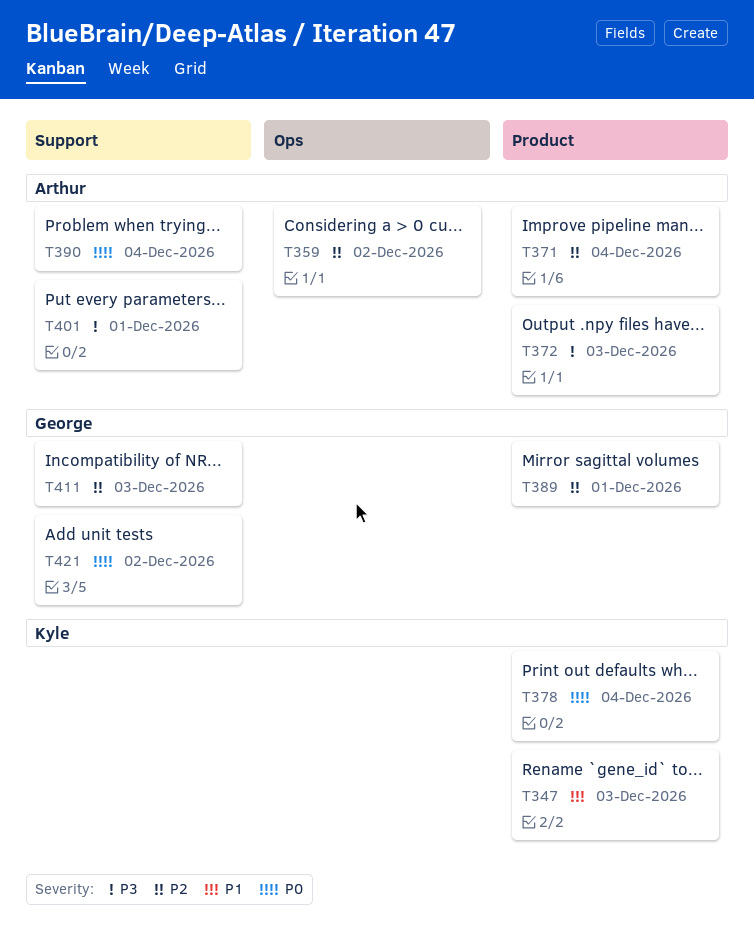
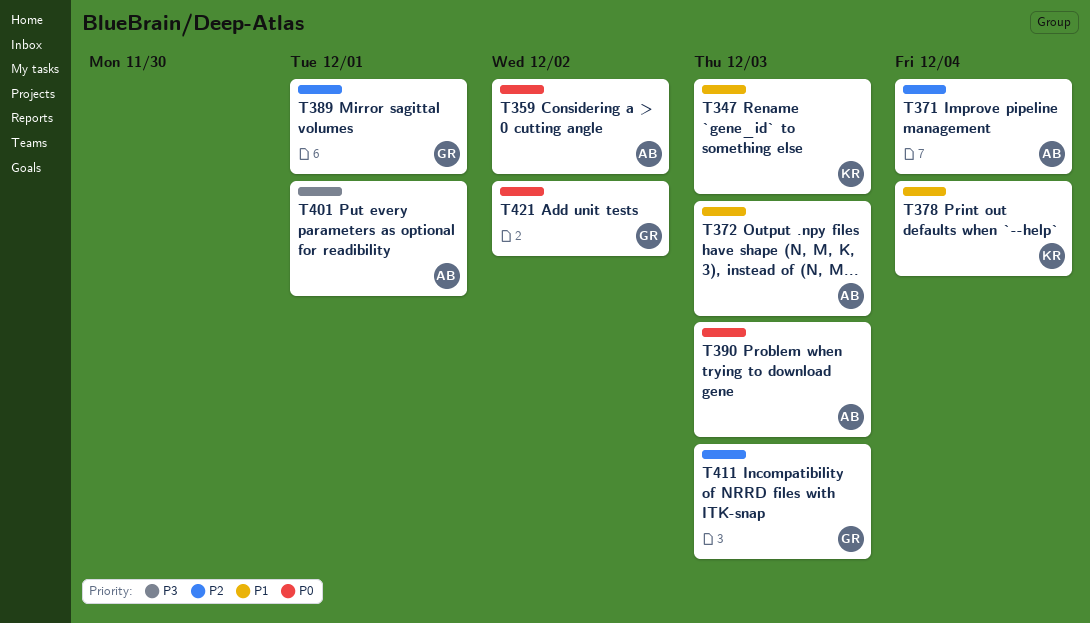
T359, priority: P2 -> P0
T372, priority: P3 -> P1
T378, priority: P0 -> P1
T390, due: Dec 4 -> Dec 3

